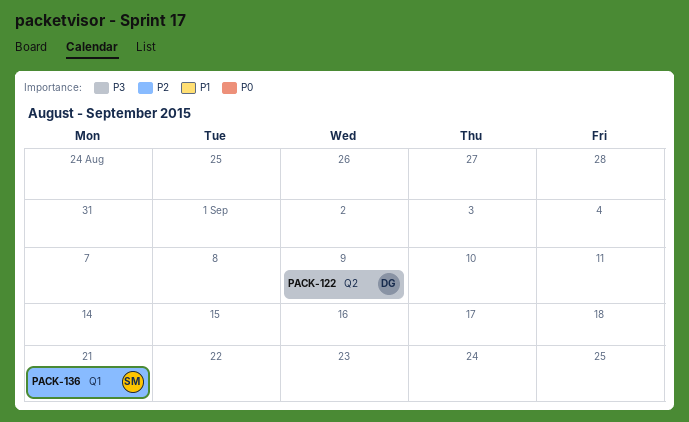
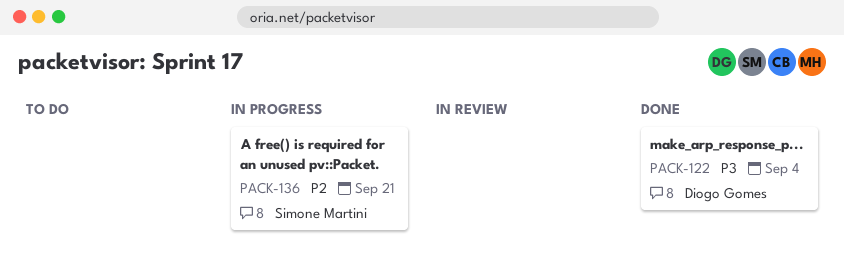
PACK-122, due: Sep 9 -> Sep 4

